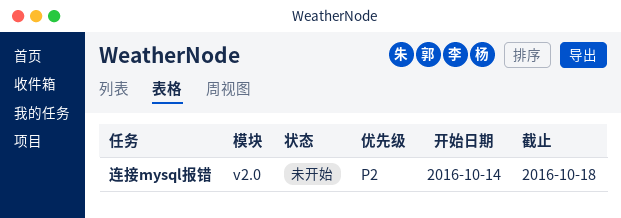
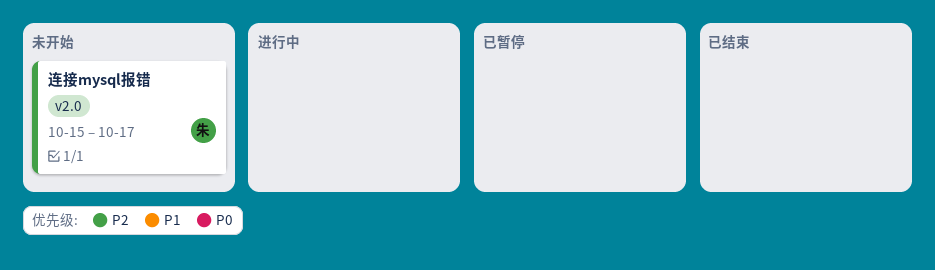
连接mysql报错, start: Oct 14 -> Oct 15
连接mysql报错, due: Oct 18 -> Oct 17

